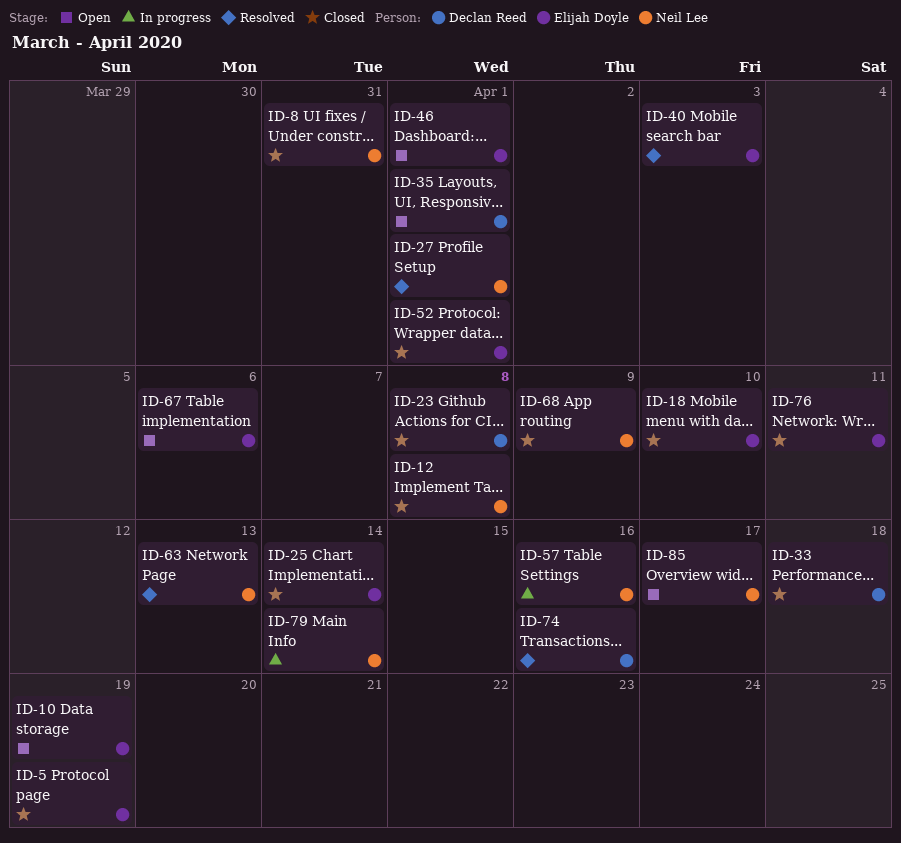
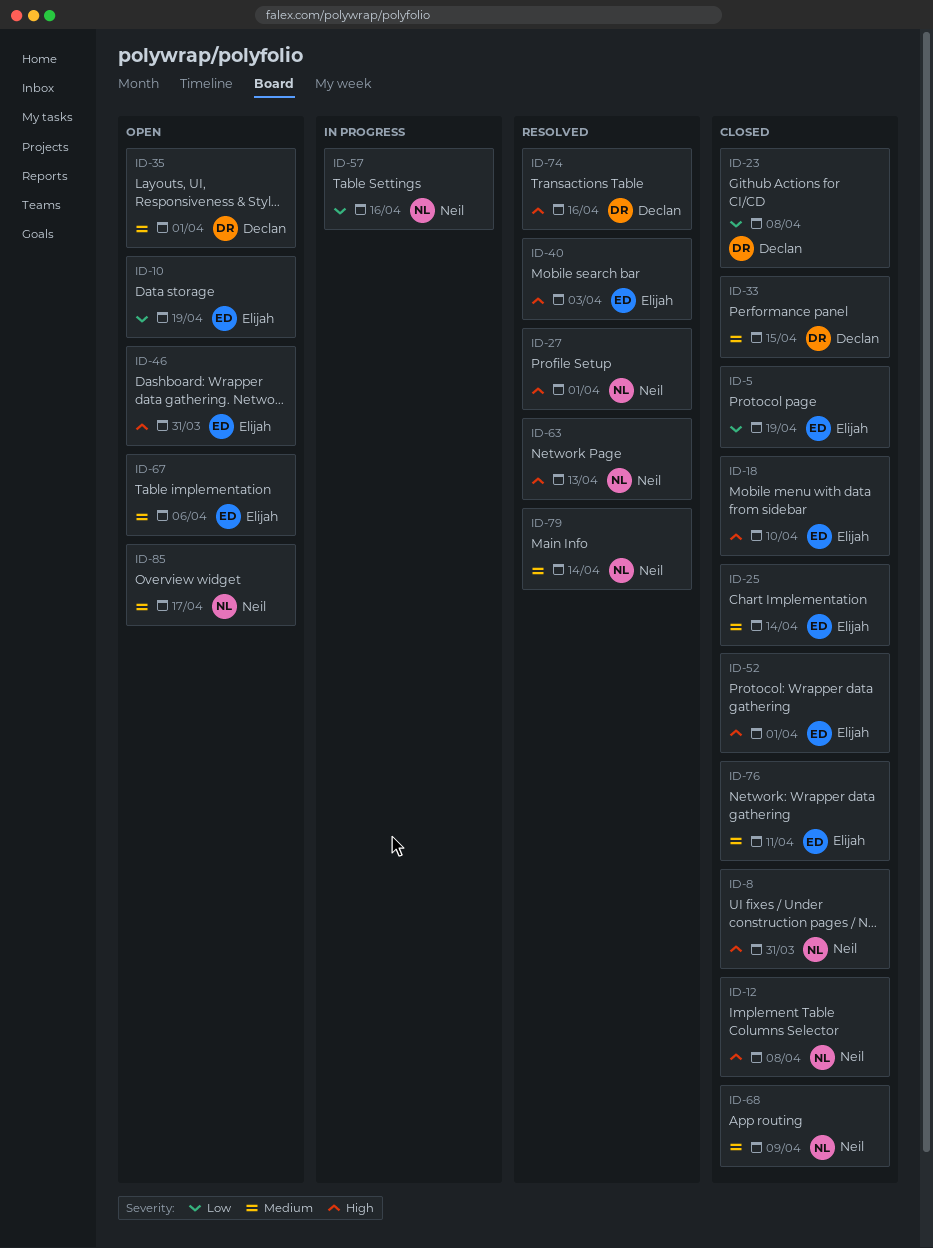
ID-33, due: Apr 18 -> Apr 15
ID-46, due: Apr 1 -> Mar 31
ID-79, status: In progress -> Resolved

